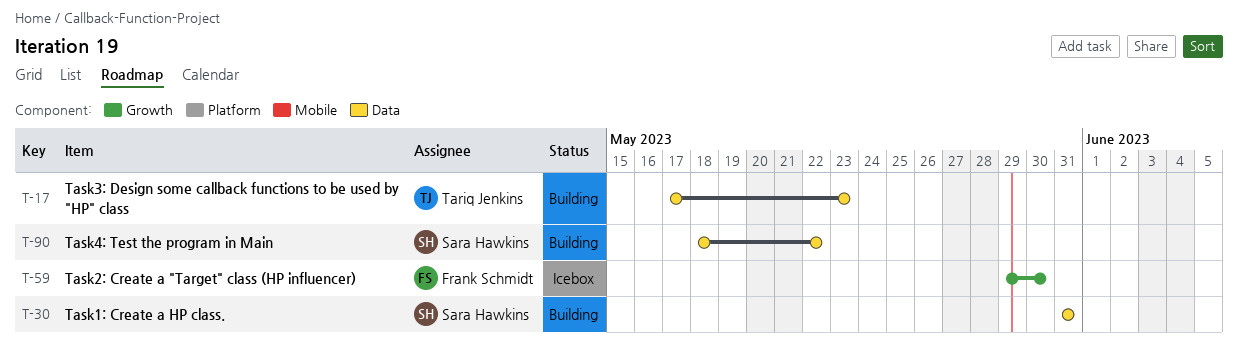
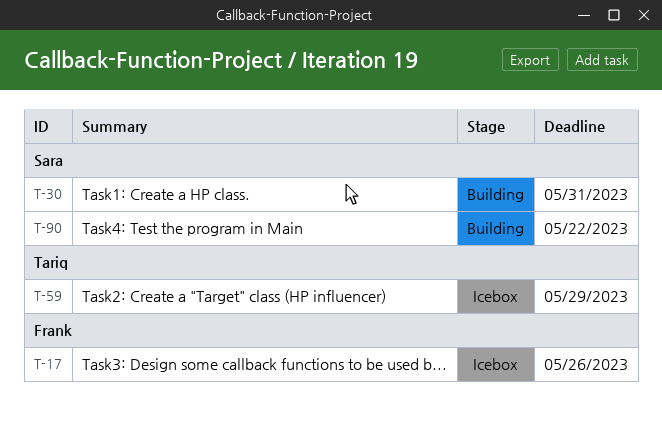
T-17, status: Building -> Icebox
T-17, owner: Tariq Jenkins -> Frank Schmidt
T-17, due: May 23 -> May 26
T-59, owner: Frank Schmidt -> Tariq Jenkins
T-59, due: May 30 -> May 29

